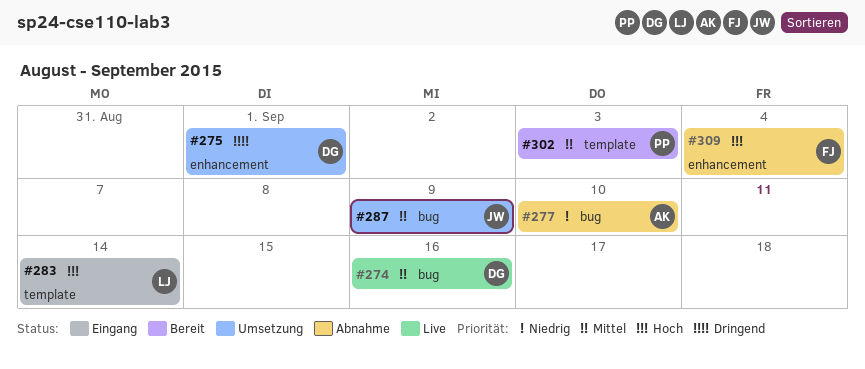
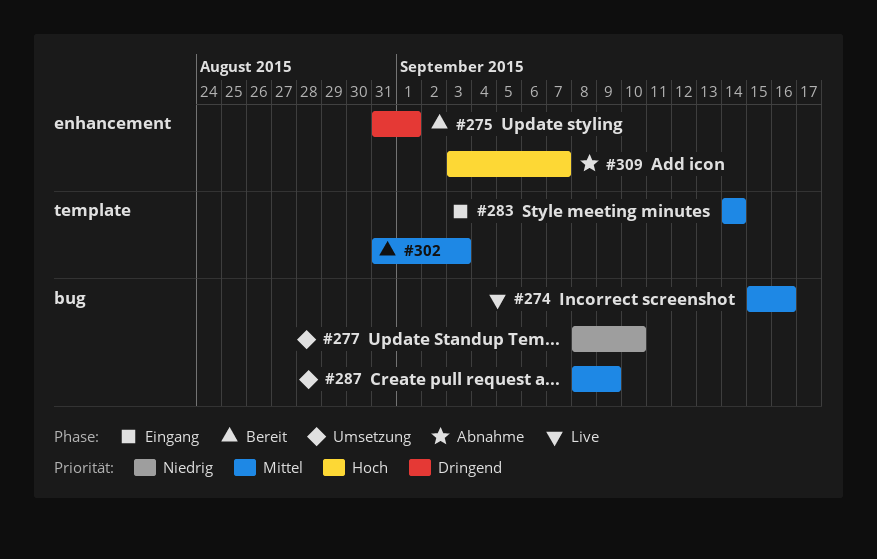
#275, status: Umsetzung -> Bereit
#277, status: Abnahme -> Umsetzung
#283, priority: Hoch -> Mittel
#309, due: Sep 4 -> Sep 7

